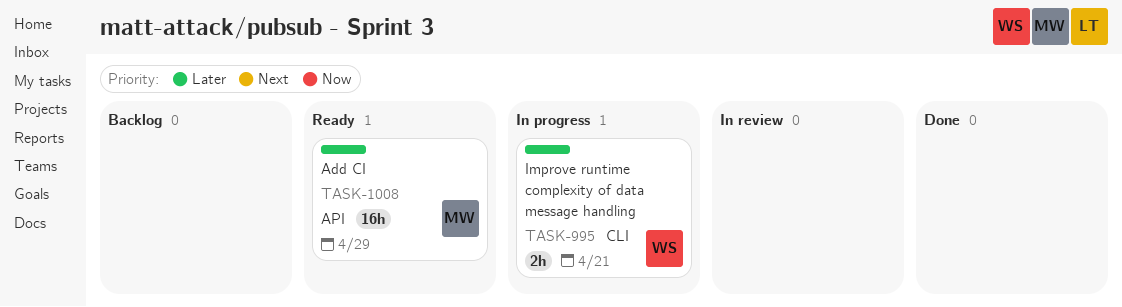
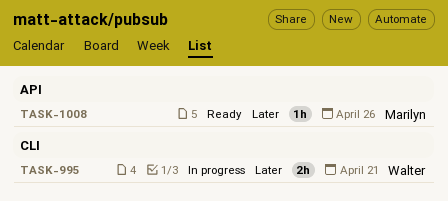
TASK-1008, estimate: 16h -> 1h
TASK-1008, due: Apr 29 -> Apr 26

